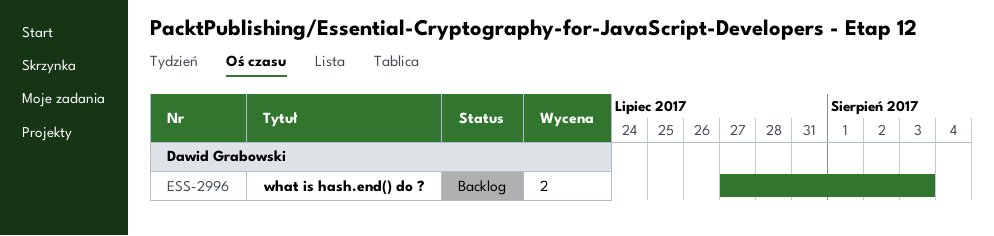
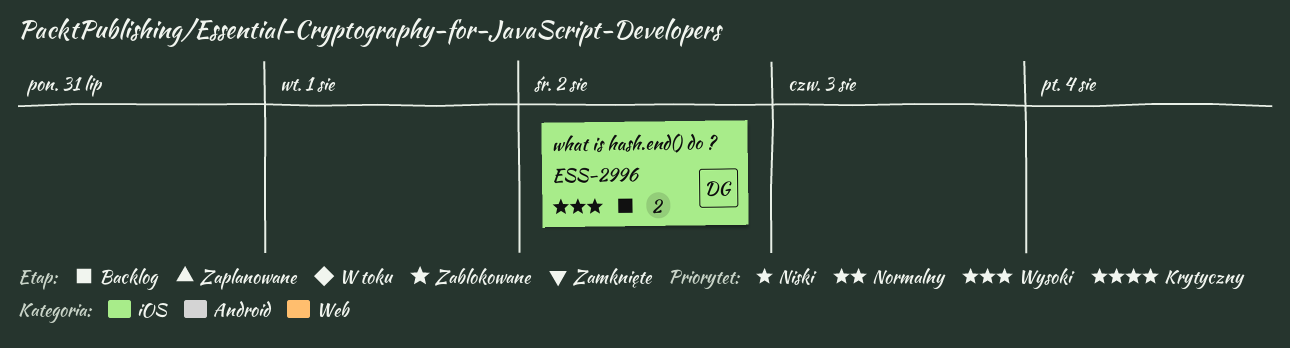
ESS-2996, due: Aug 3 -> Aug 2

